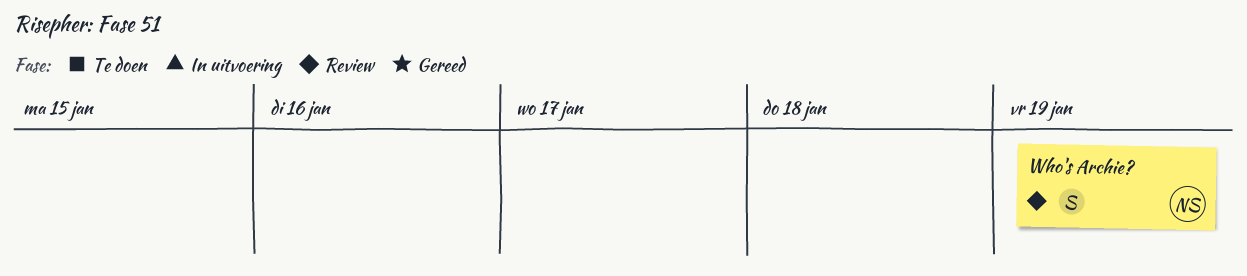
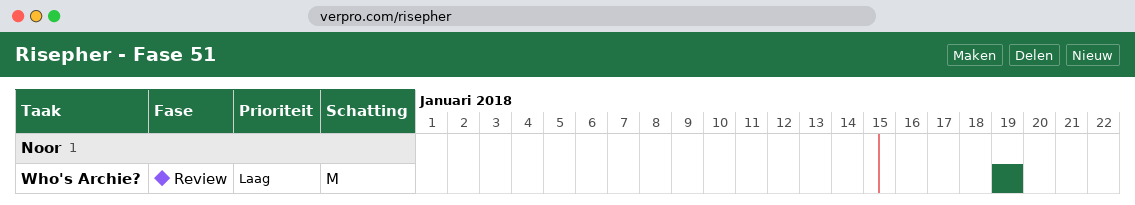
Who's Archie?, estimate: S -> M

